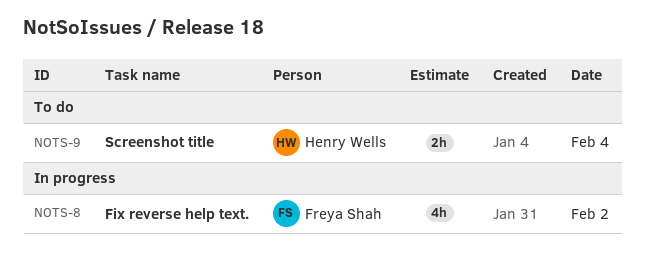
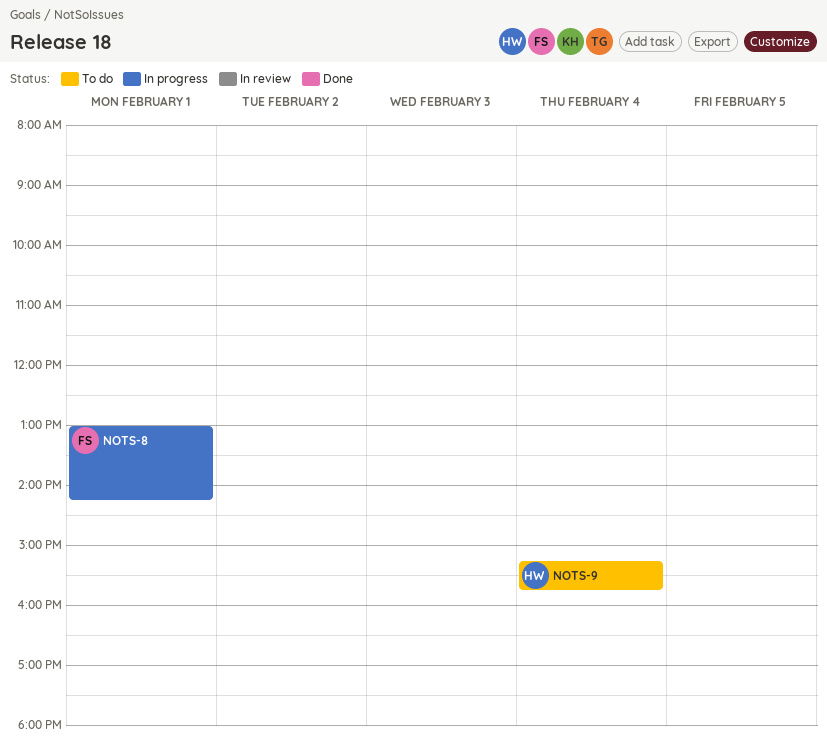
NOTS-8, day: Feb 2 -> Feb 1

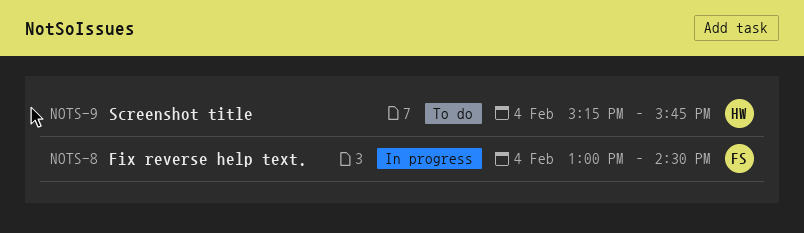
NOTS-8, day: Feb 1 -> Feb 4
NOTS-8, ends: 14:15 -> 14:30

